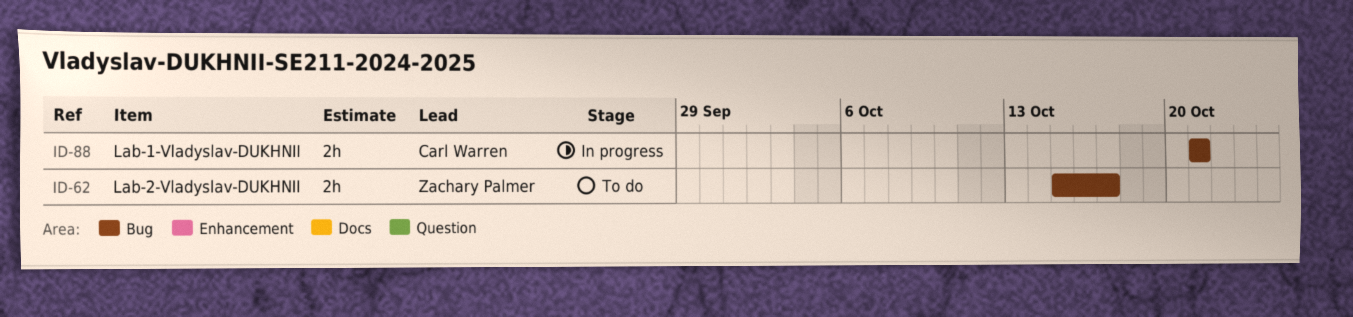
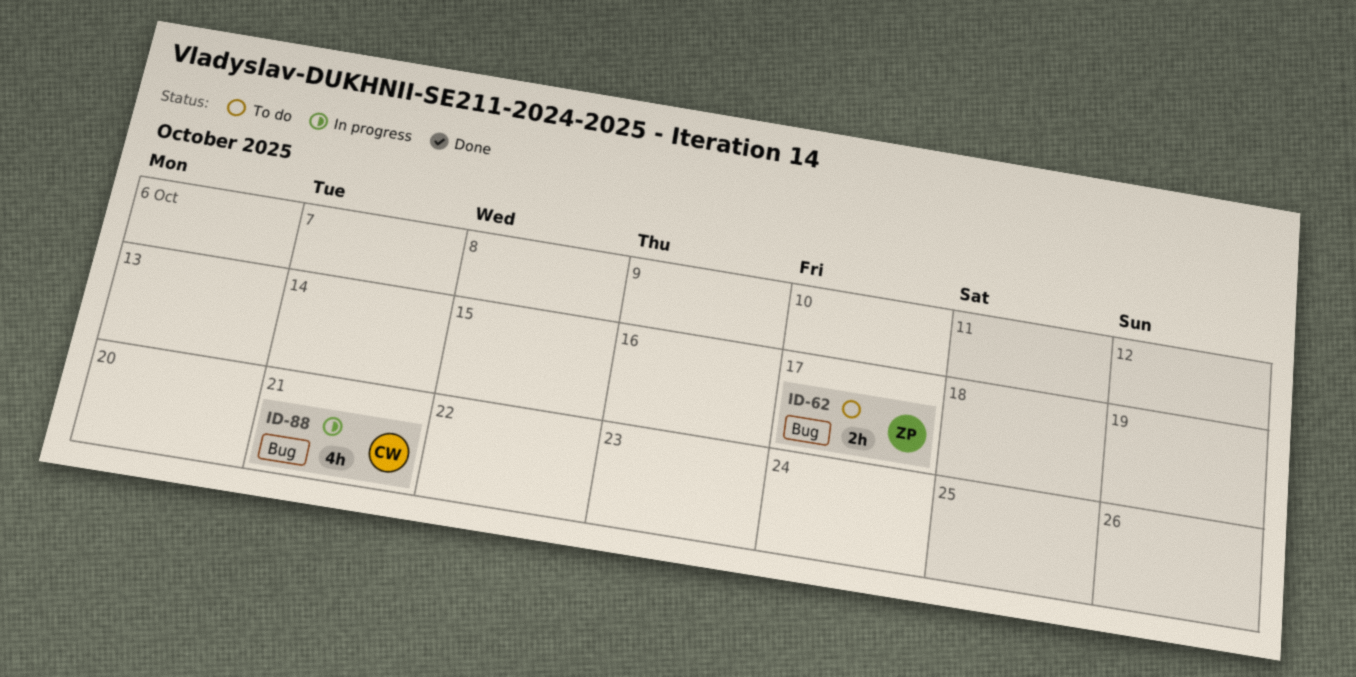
ID-88, estimate: 2h -> 4h

